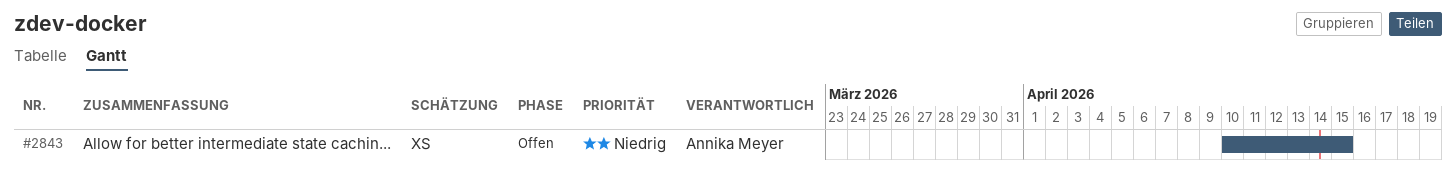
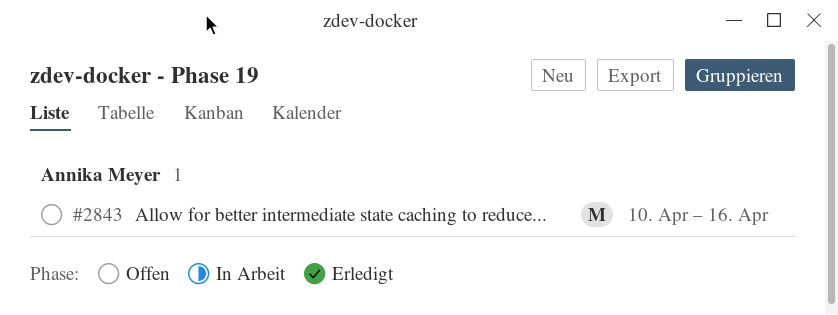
#2843, estimate: XS -> M
#2843, due: Apr 15 -> Apr 16

